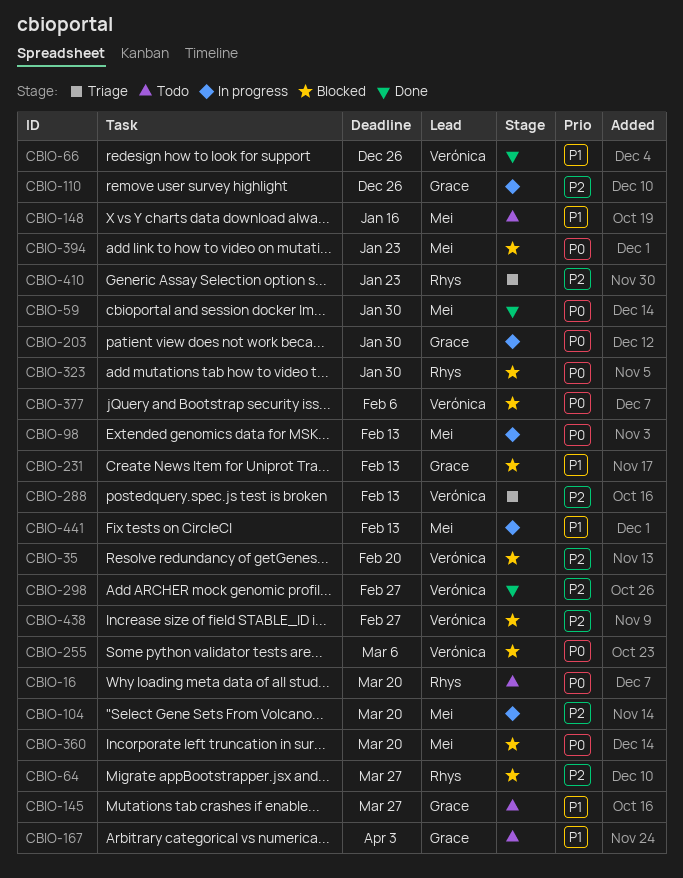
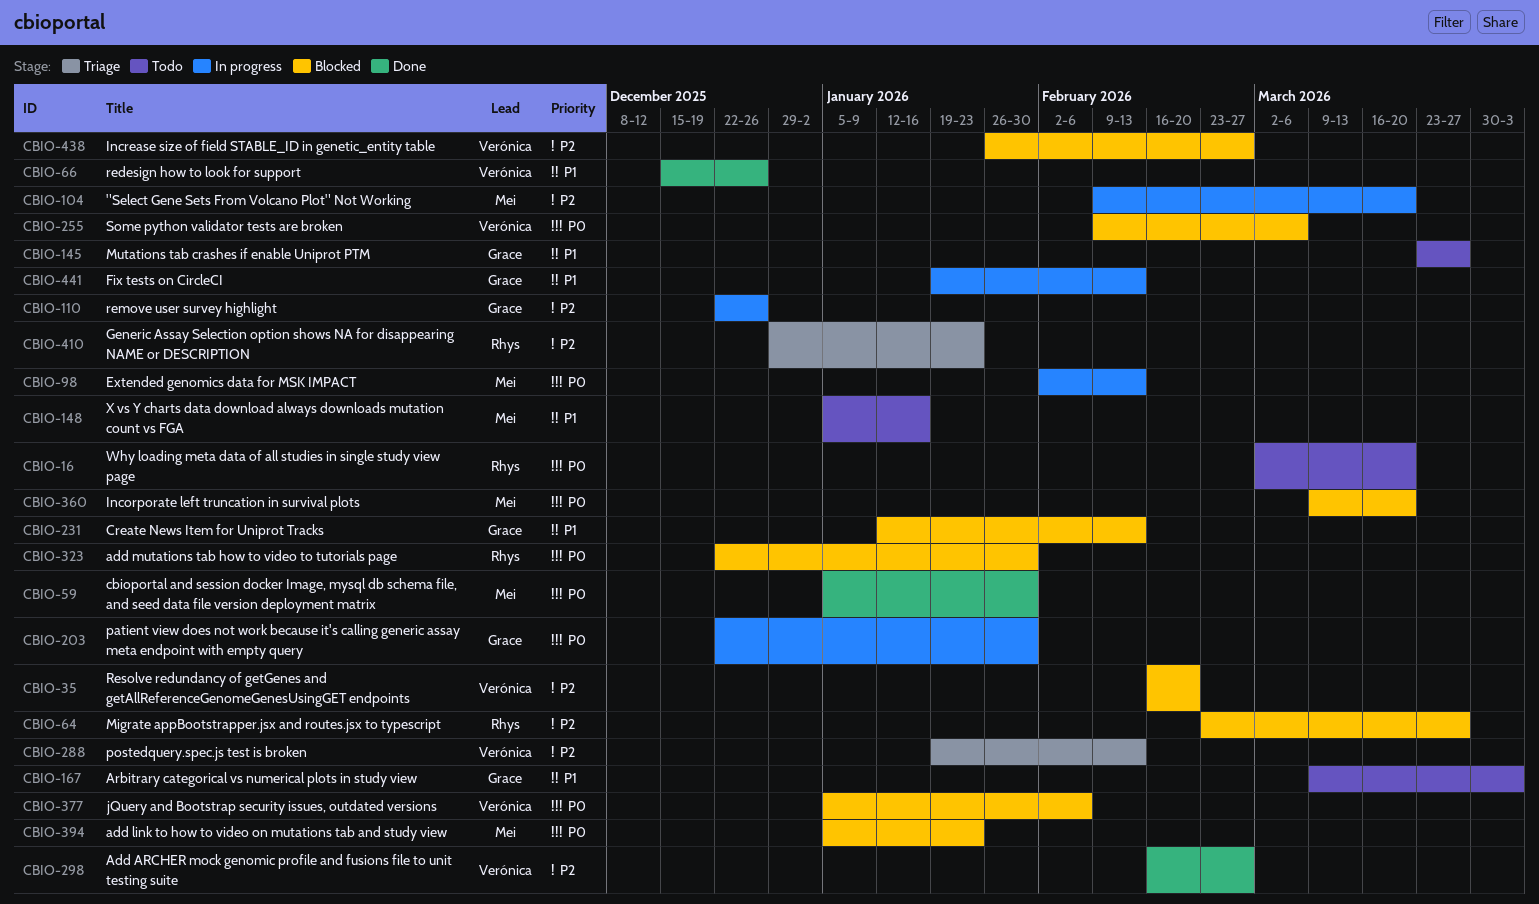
CBIO-441, owner: Mei -> Grace

